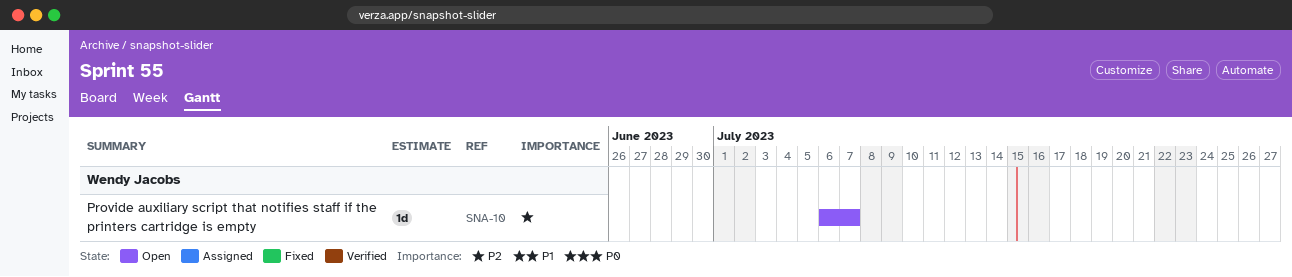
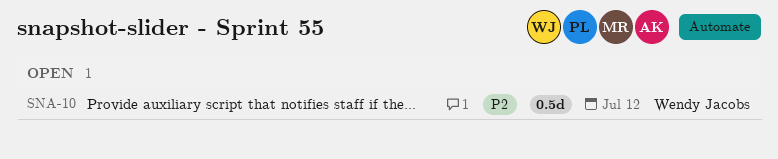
SNA-10, estimate: 1d -> 0.5d
SNA-10, due: Jul 7 -> Jul 12

